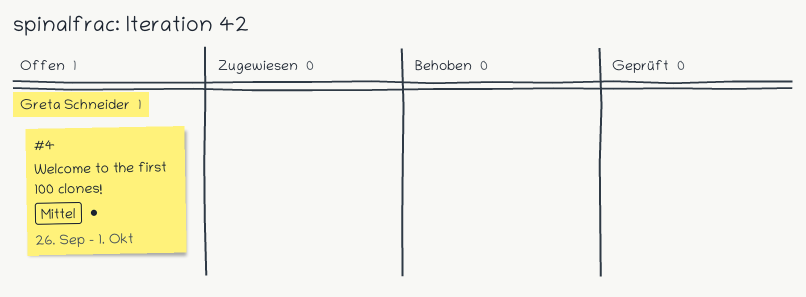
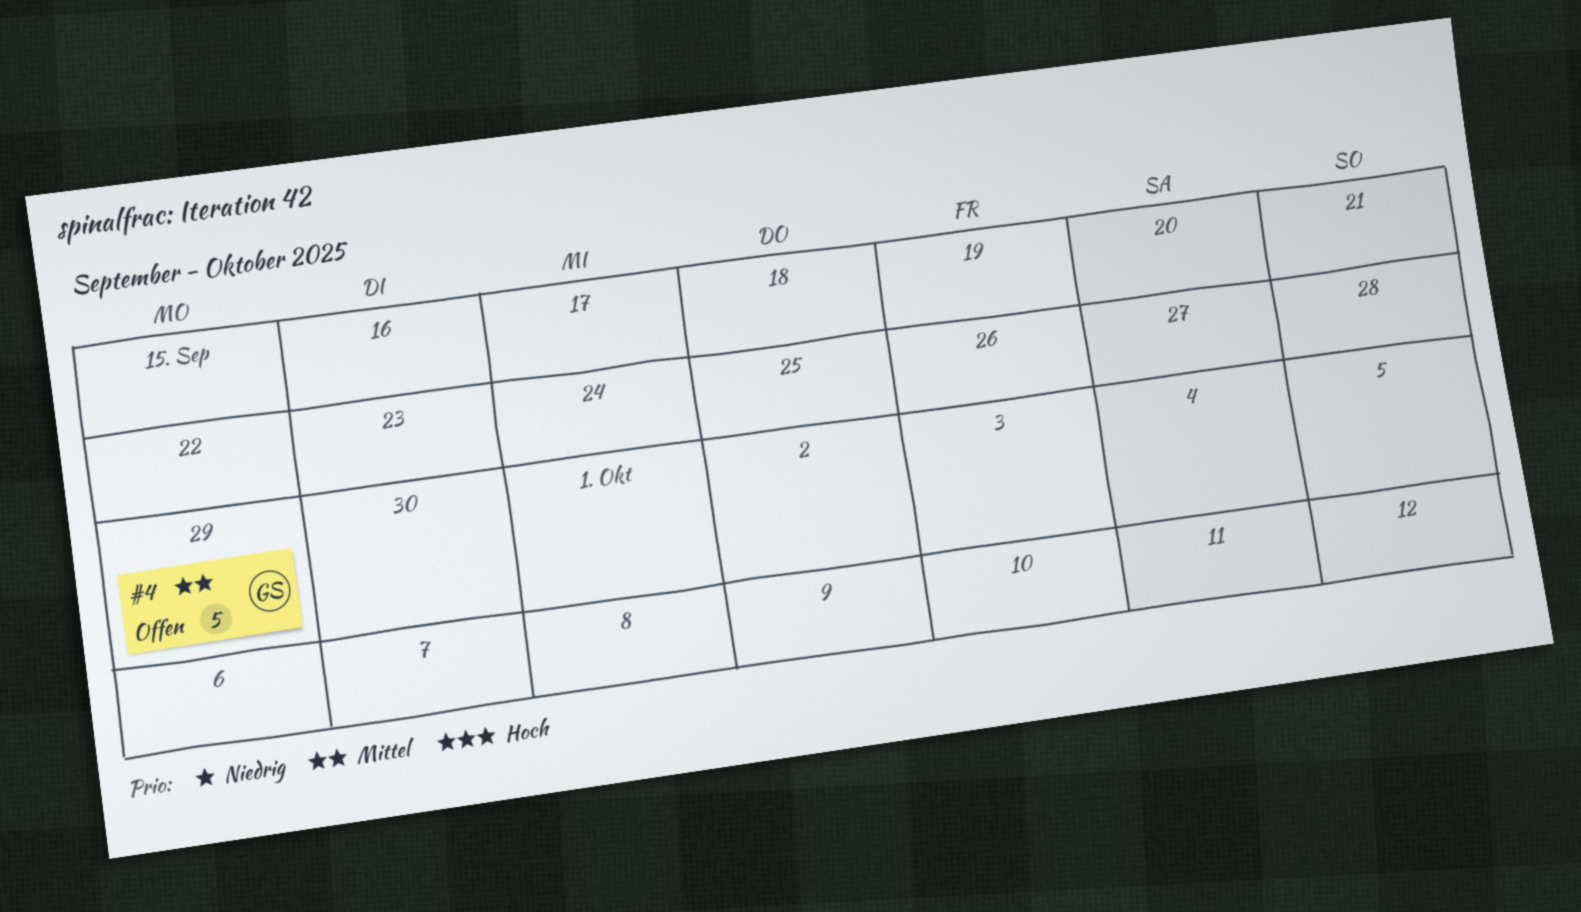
#4, estimate: 1 -> 5
#4, due: Oct 1 -> Sep 29

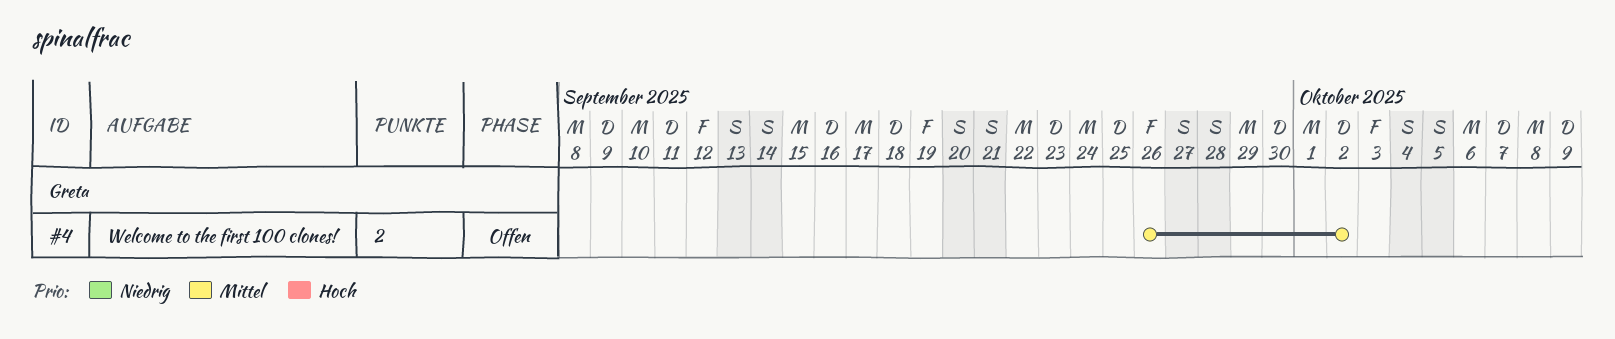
#4, estimate: 5 -> 2
#4, due: Sep 29 -> Oct 2

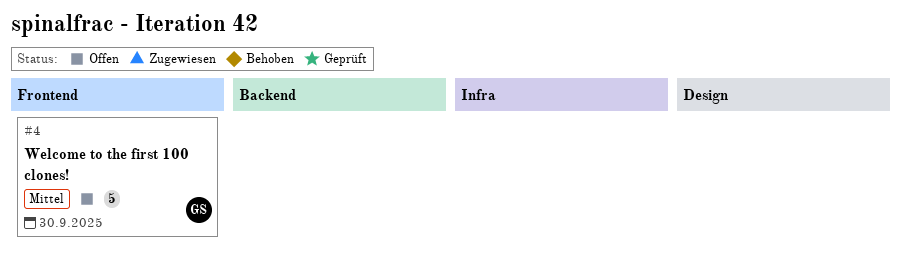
#4, estimate: 2 -> 5
#4, due: Oct 2 -> Sep 30

